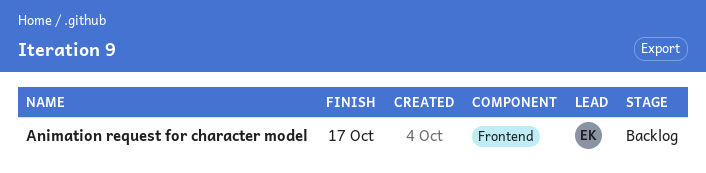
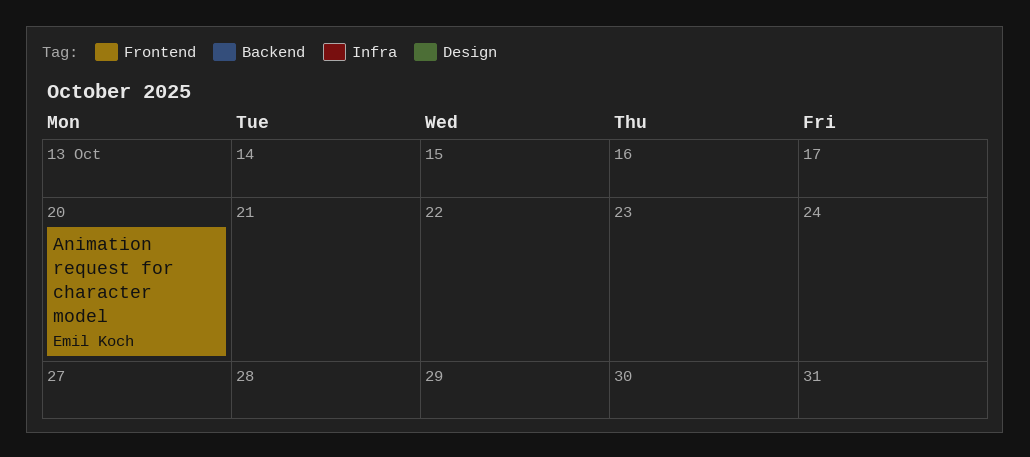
Animation request for character model, due: Oct 17 -> Oct 20

